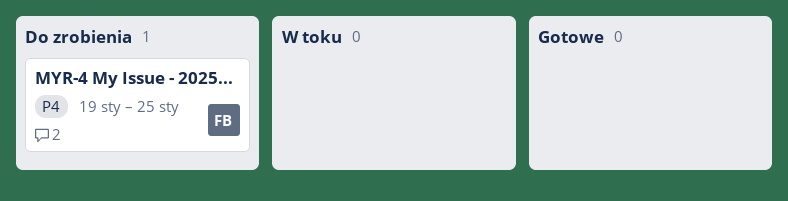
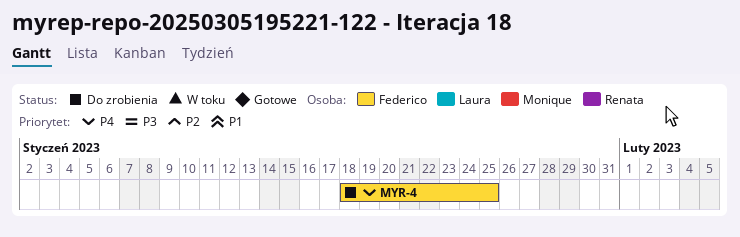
MYR-4, start: Jan 19 -> Jan 18

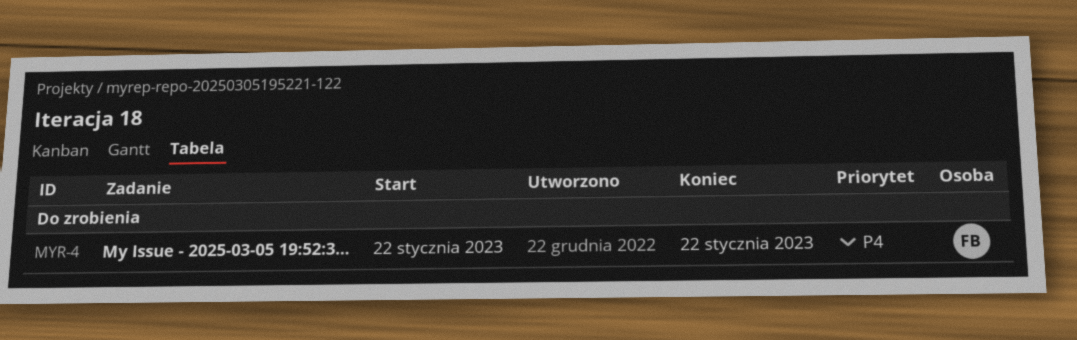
MYR-4, start: Jan 18 -> Jan 22
MYR-4, due: Jan 25 -> Jan 22

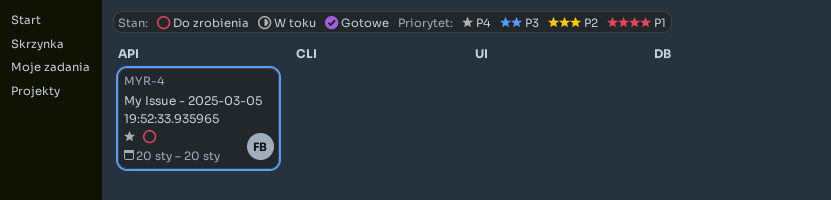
MYR-4, start: Jan 22 -> Jan 20
MYR-4, due: Jan 22 -> Jan 20

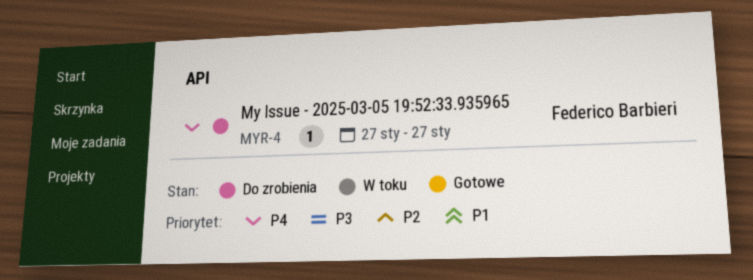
MYR-4, start: Jan 20 -> Jan 27
MYR-4, due: Jan 20 -> Jan 27

